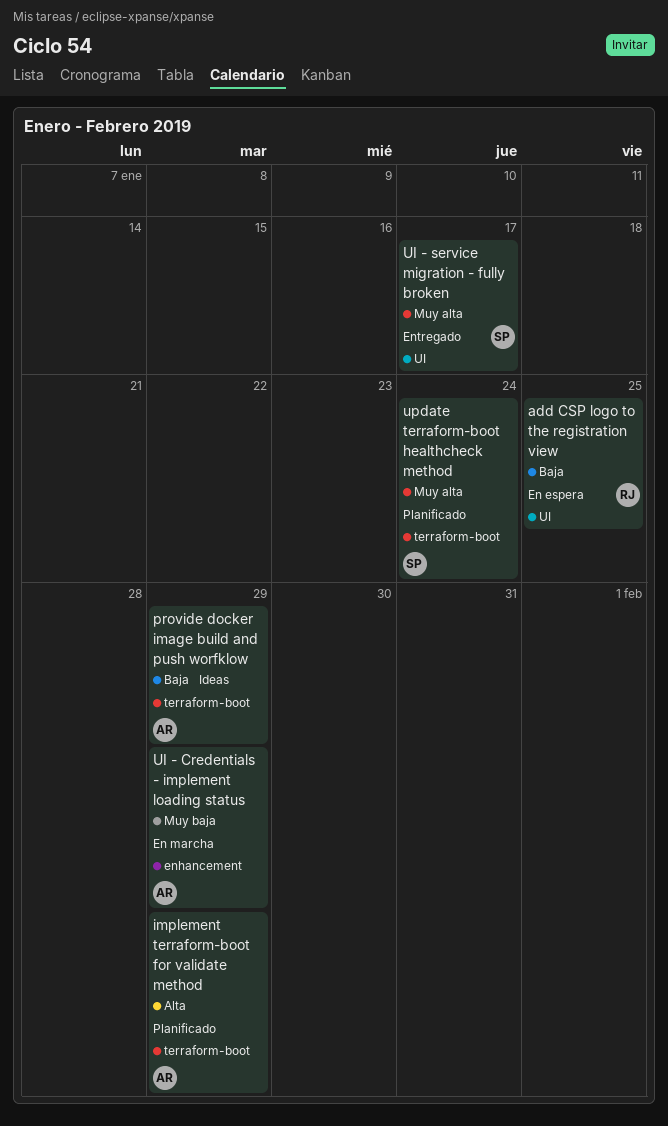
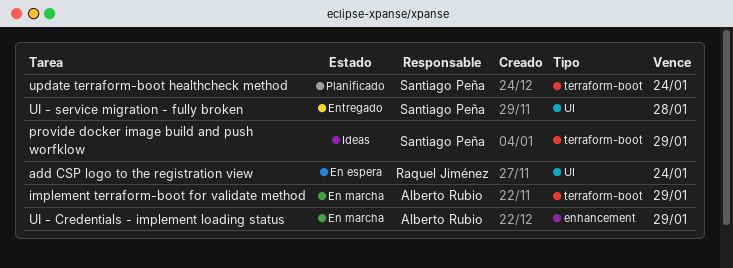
add CSP logo to the registration view, due: Jan 25 -> Jan 24
implement terraform-boot for validate method, status: Planificado -> En marcha
provide docker image build and push worfklow, owner: Alberto Rubio -> Santiago Peña
UI - service migration - fully broken, due: Jan 17 -> Jan 28

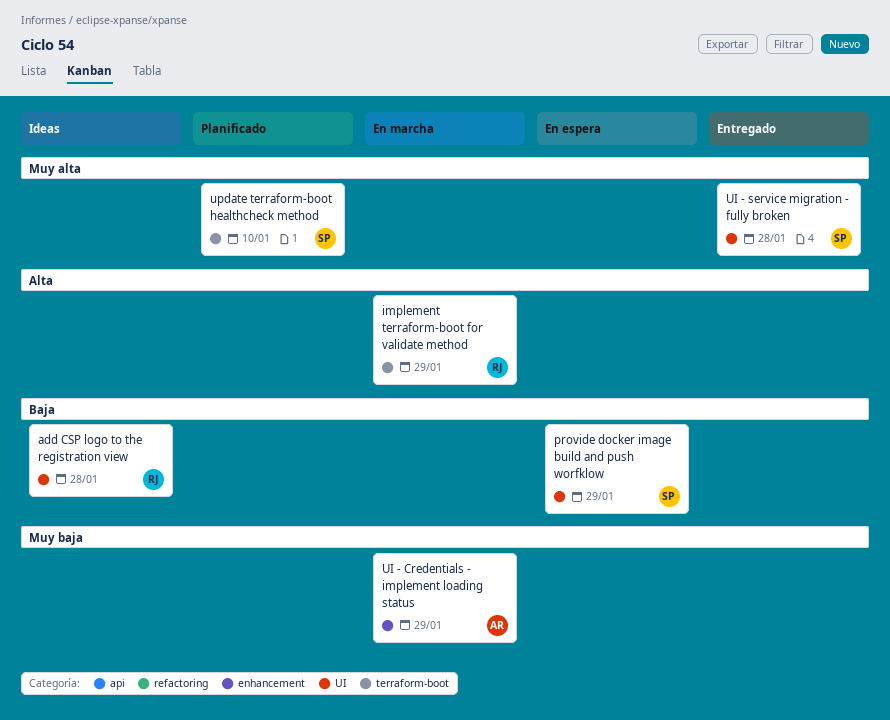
add CSP logo to the registration view, status: En espera -> Ideas
add CSP logo to the registration view, due: Jan 24 -> Jan 28
implement terraform-boot for validate method, owner: Alberto Rubio -> Raquel Jiménez
provide docker image build and push worfklow, status: Ideas -> En espera
provide docker image build and push worfklow, label: terraform-boot -> UI
update terraform-boot healthcheck method, due: Jan 24 -> Jan 10

